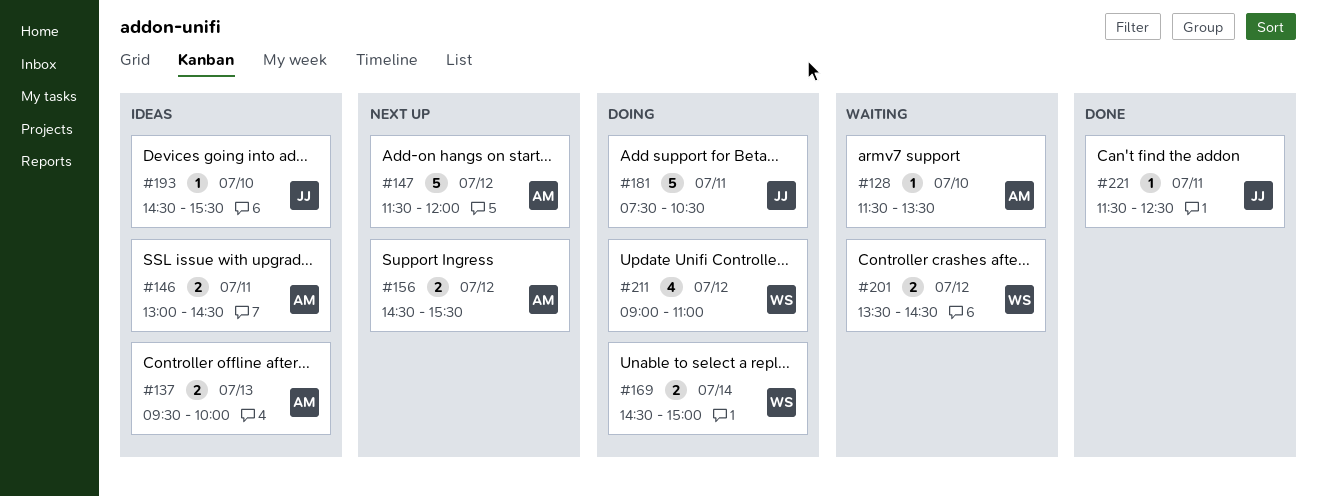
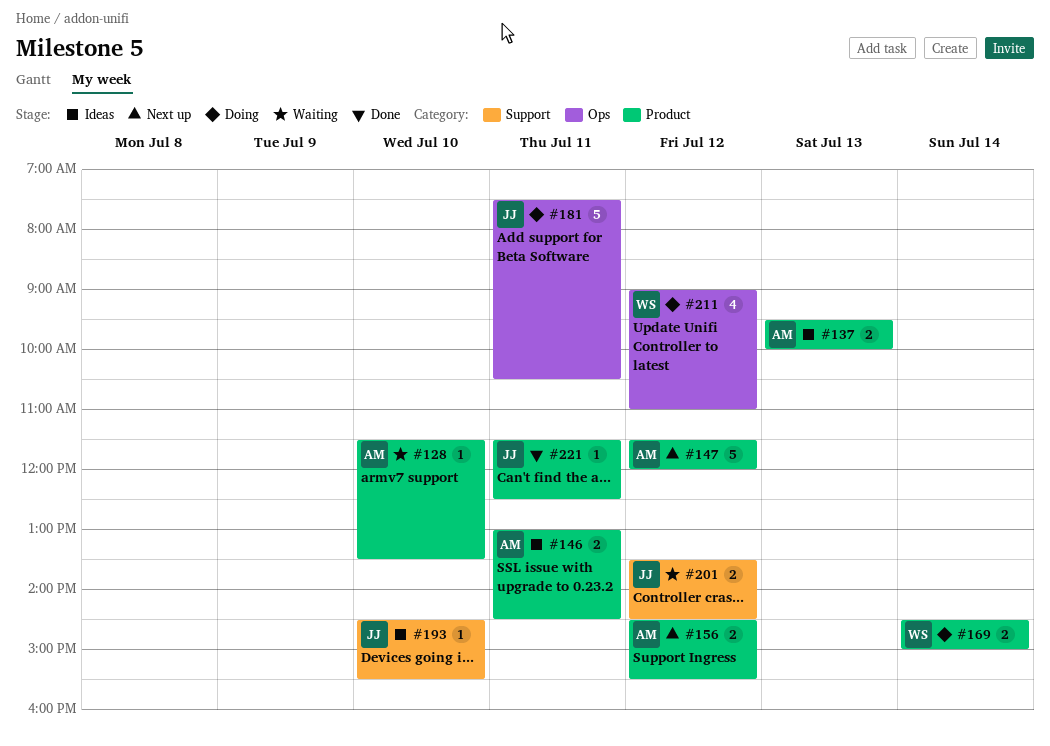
#201, owner: WS -> JJ

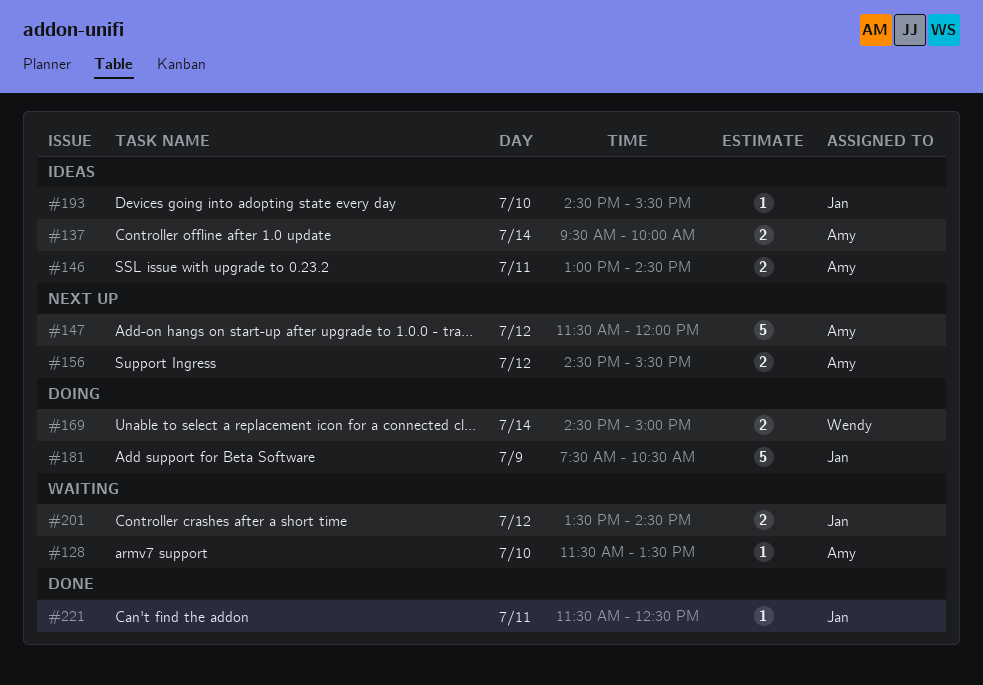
#137, day: Jul 13 -> Jul 14
#181, day: Jul 11 -> Jul 9
#211: present -> none

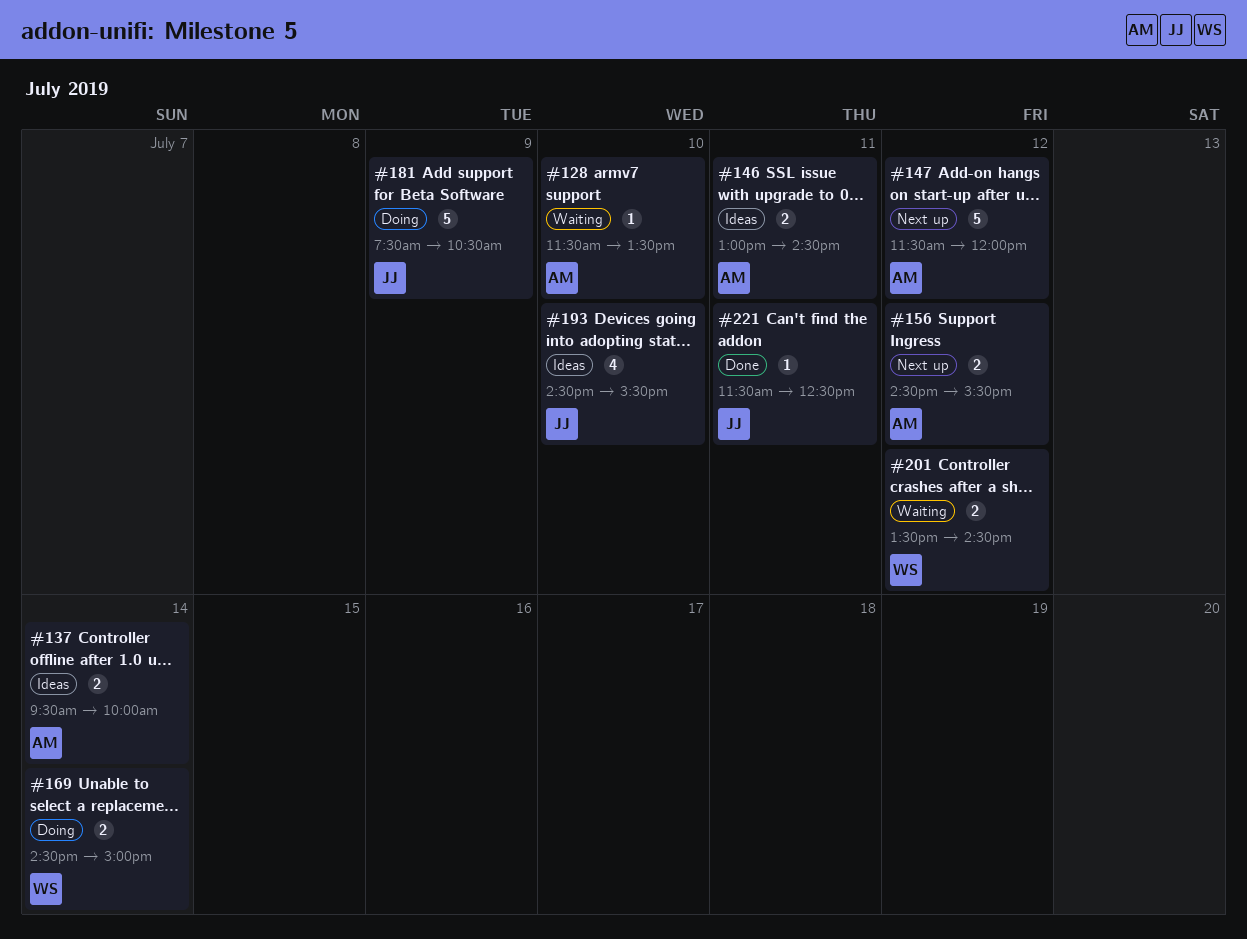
#193, estimate: 1 -> 4
#201, owner: Jan -> Wendy

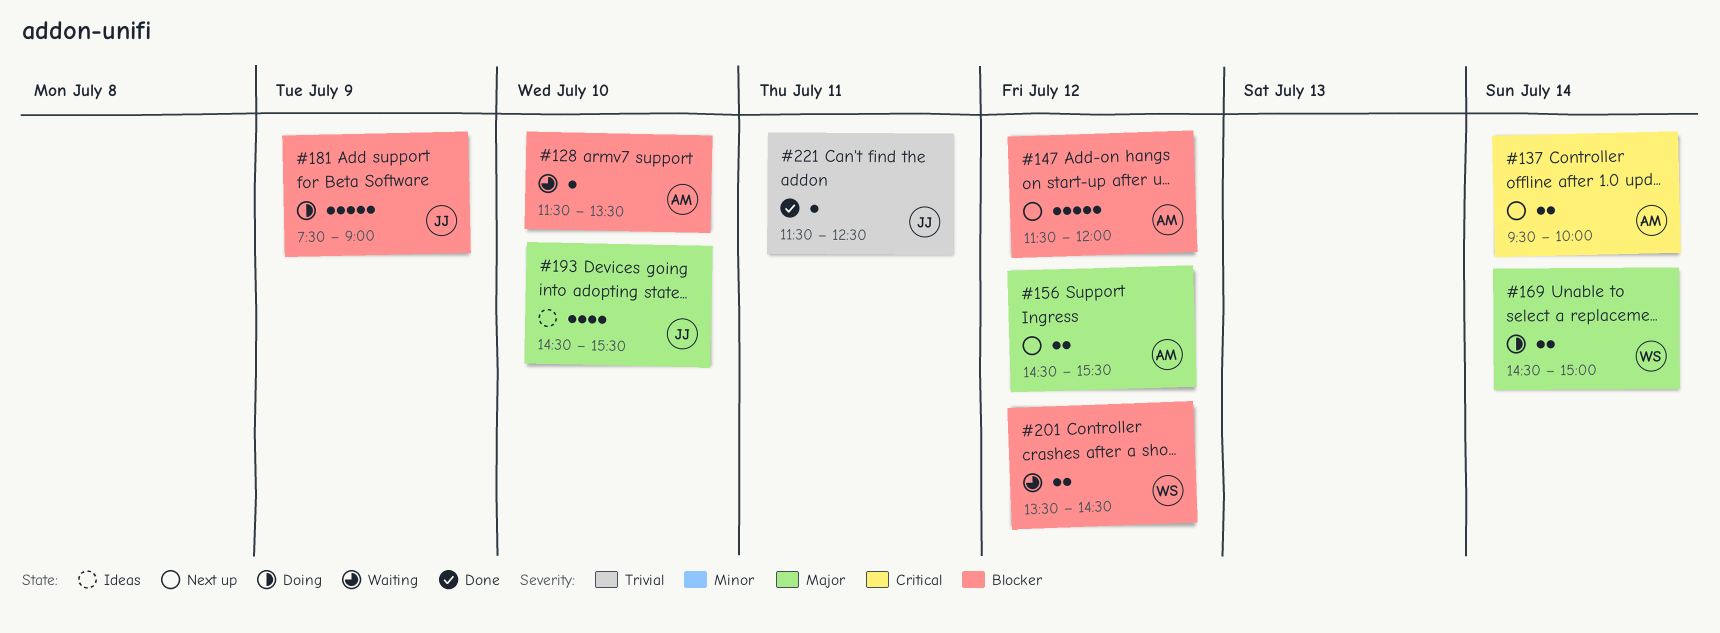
#137, status: Ideas -> Next up
#146: present -> none
#181, ends: 10:30 -> 09:00

